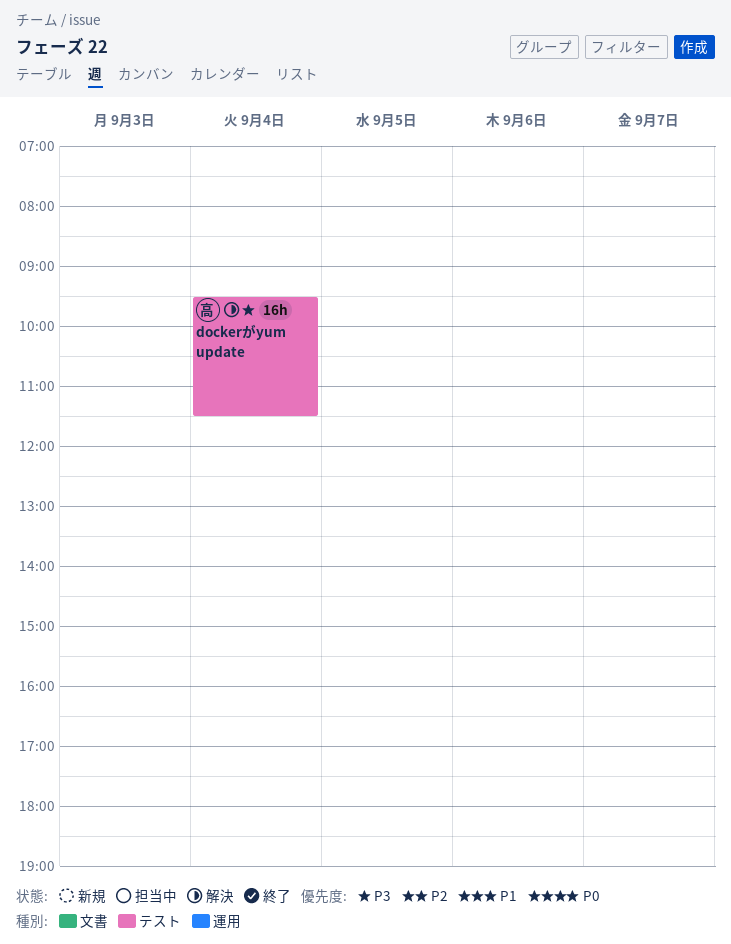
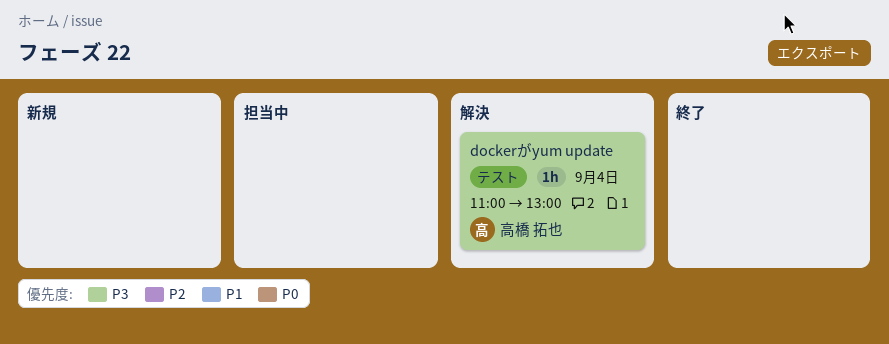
dockerがyum update, estimate: 16h -> 1h
dockerがyum update, begins: 09:30 -> 11:00
dockerがyum update, ends: 11:30 -> 13:00

